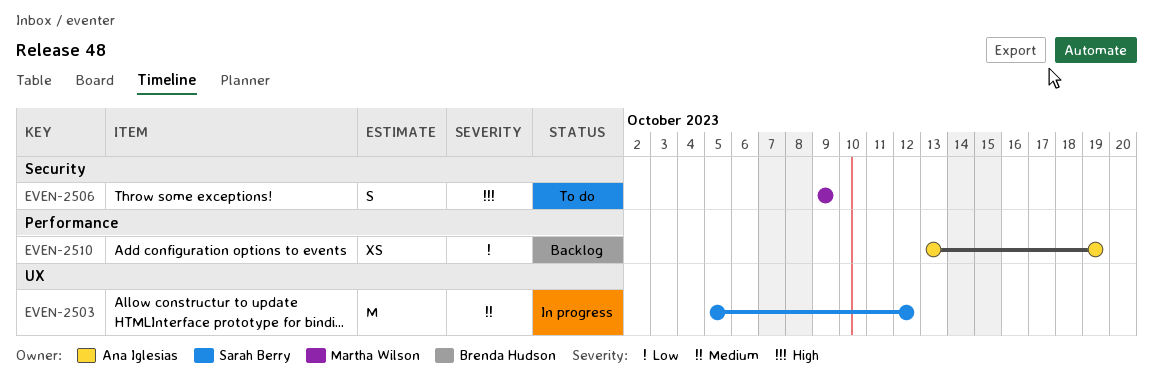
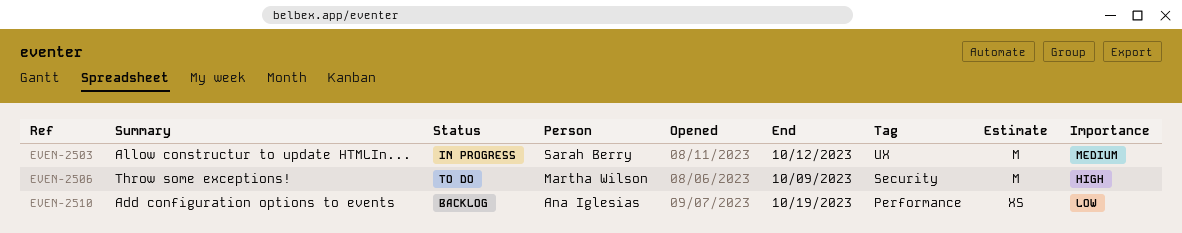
EVEN-2506, estimate: S -> M

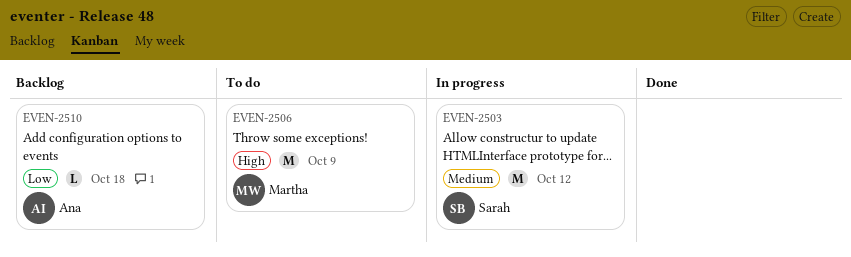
EVEN-2510, estimate: XS -> L
EVEN-2510, due: Oct 19 -> Oct 18

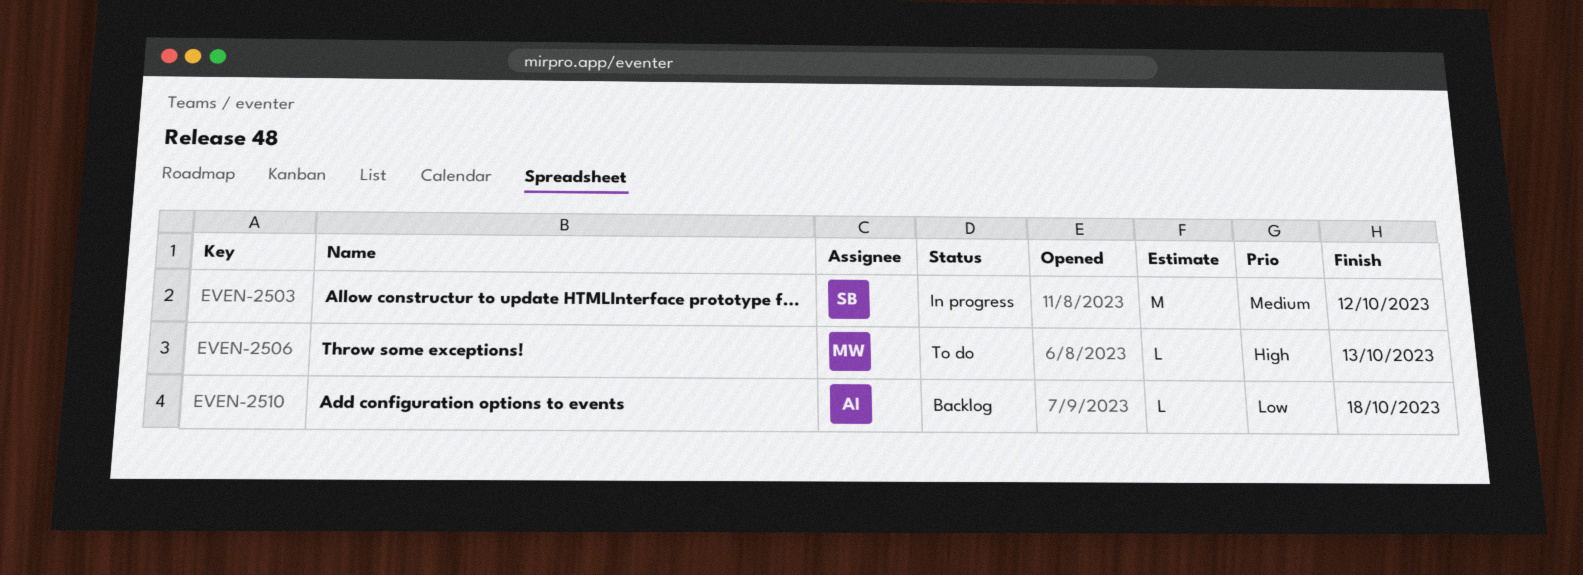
EVEN-2506, estimate: M -> L
EVEN-2506, due: Oct 9 -> Oct 13

